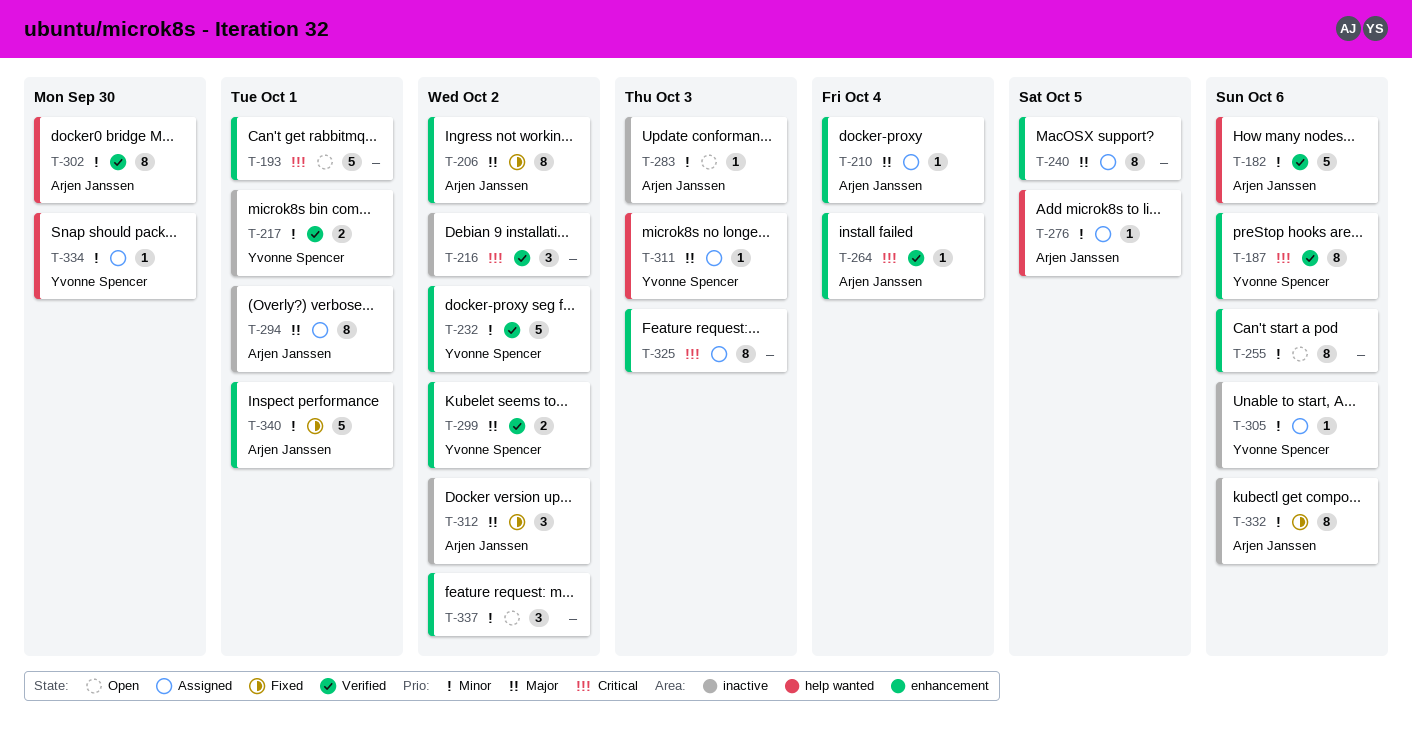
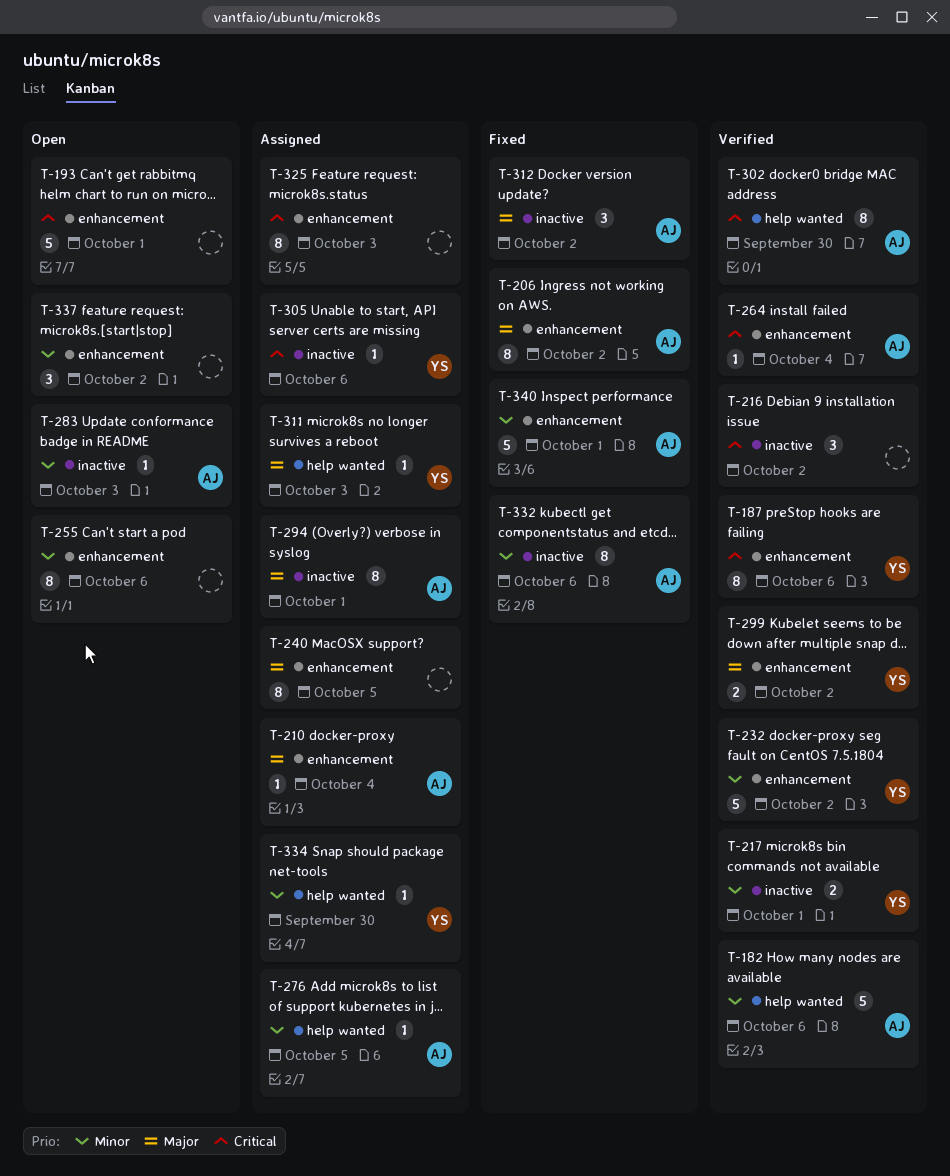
T-302, priority: Minor -> Critical
T-305, priority: Minor -> Critical

